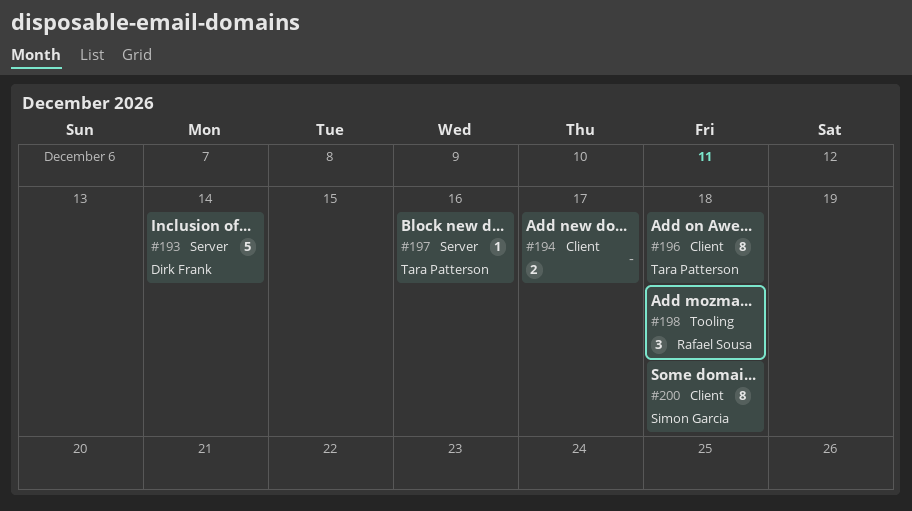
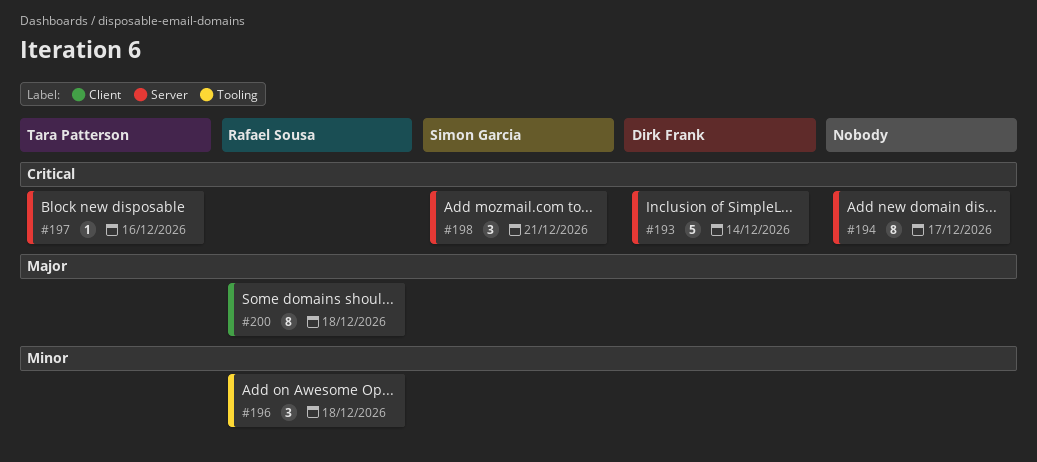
#194, label: Client -> Server
#194, estimate: 2 -> 8
#196, owner: Tara Patterson -> Rafael Sousa
#196, label: Client -> Tooling
#196, estimate: 8 -> 3
#198, owner: Rafael Sousa -> Simon Garcia
#198, label: Tooling -> Server
#198, due: Dec 18 -> Dec 21
#200, owner: Simon Garcia -> Rafael Sousa

